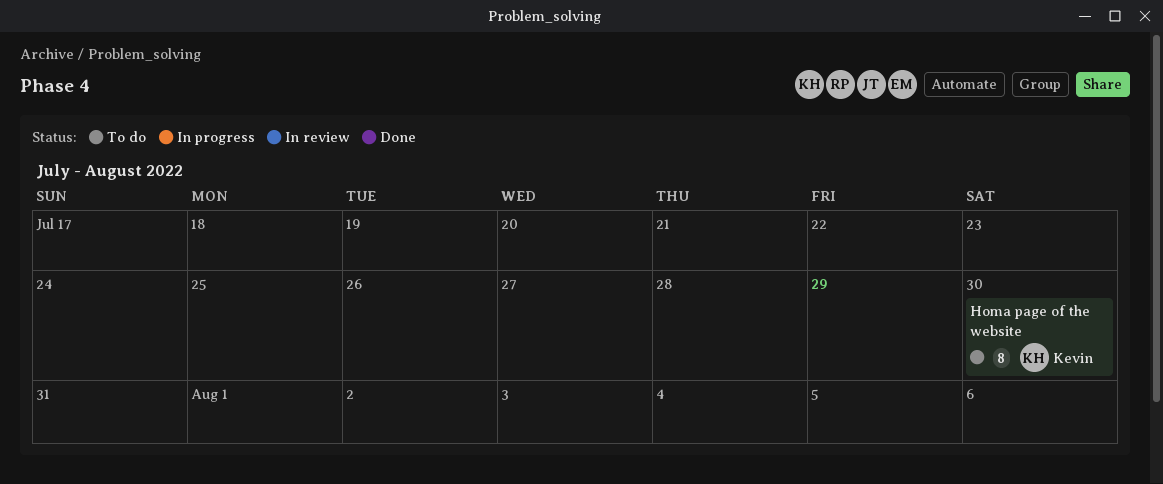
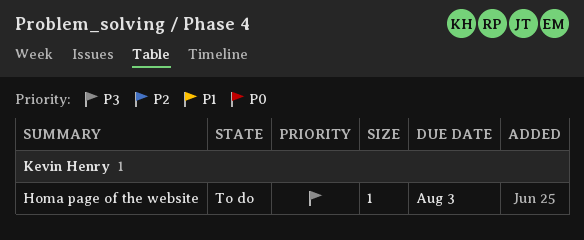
Homa page of the website, estimate: 8 -> 1
Homa page of the website, due: Jul 30 -> Aug 3

